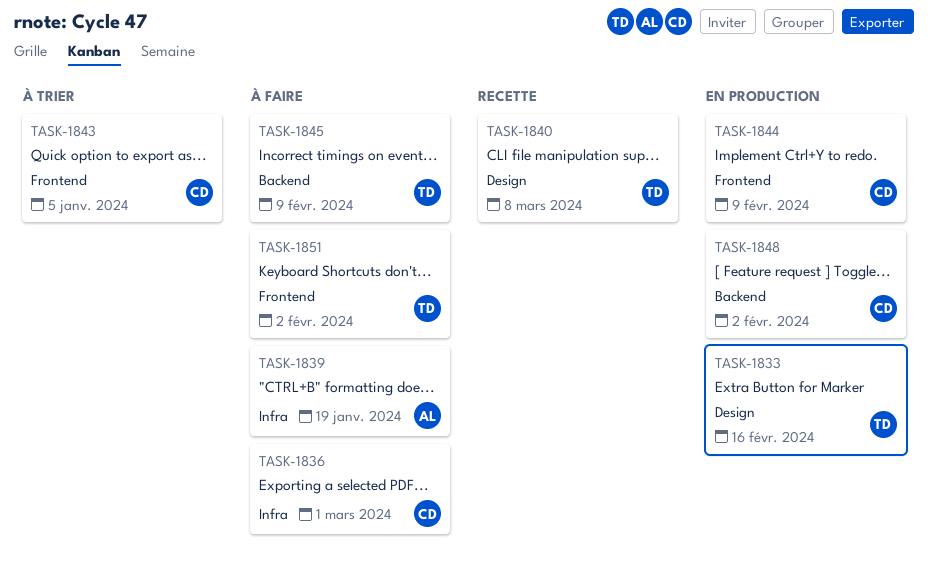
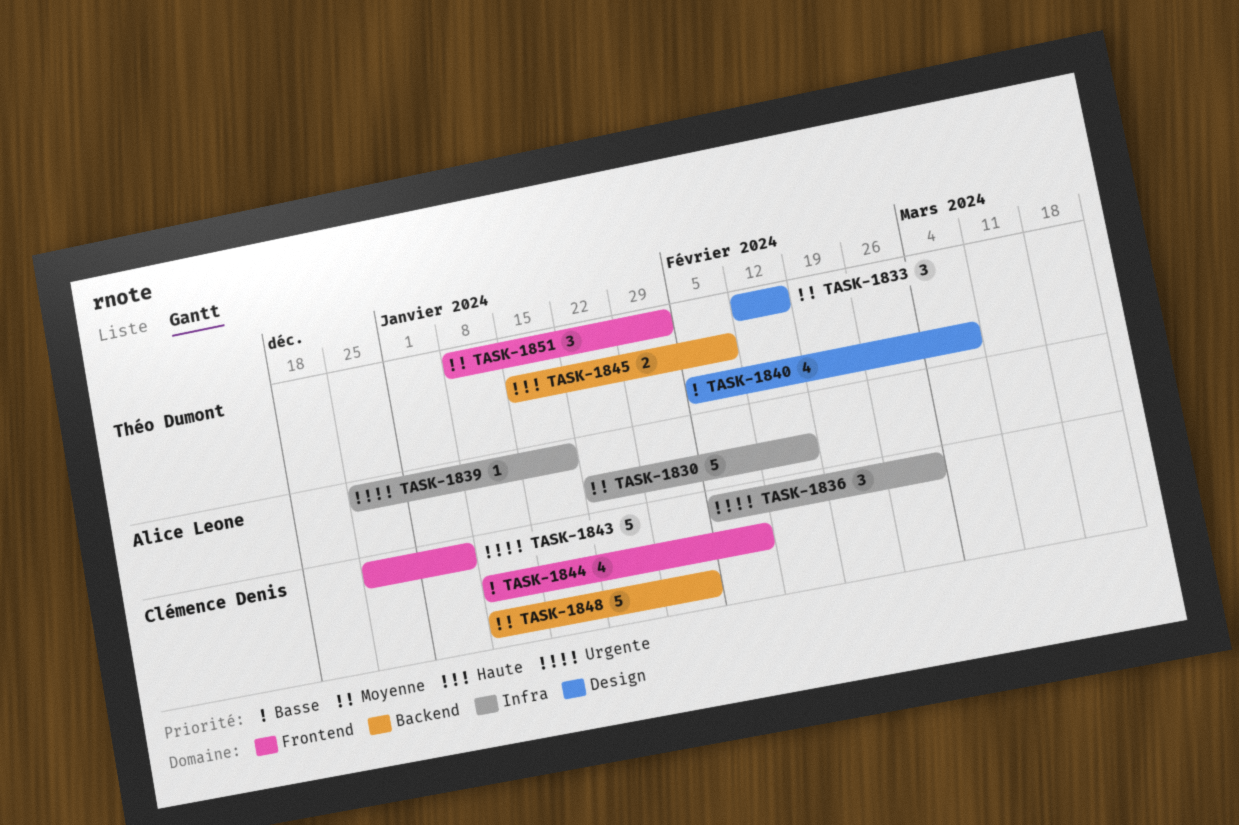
TASK-1830: none -> present

